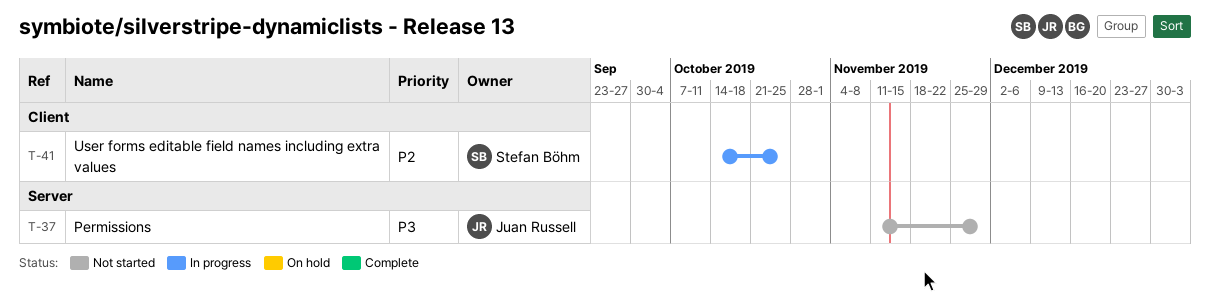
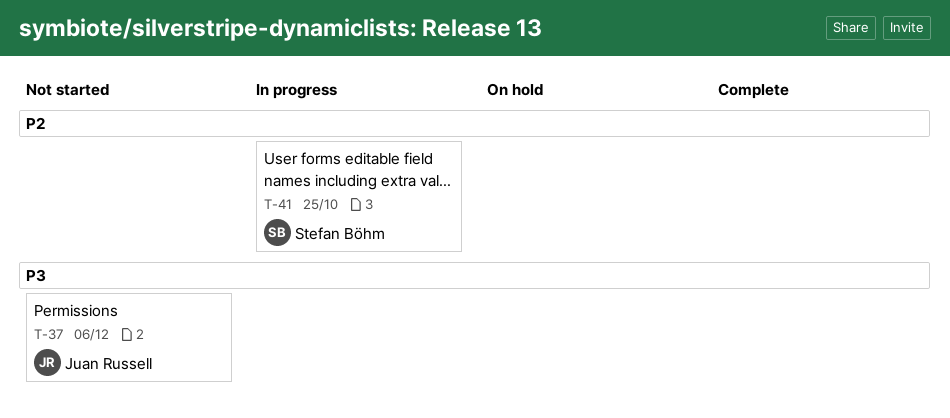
T-37, due: Nov 29 -> Dec 6

